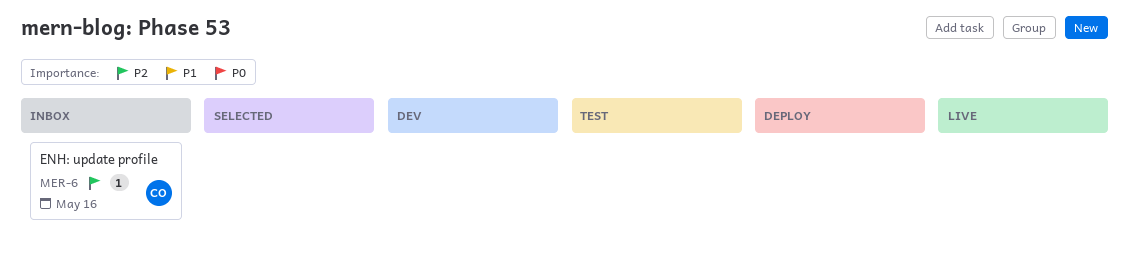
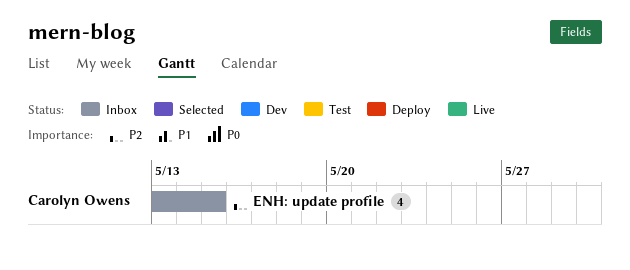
ENH: update profile, estimate: 1 -> 4
ENH: update profile, due: May 16 -> May 15

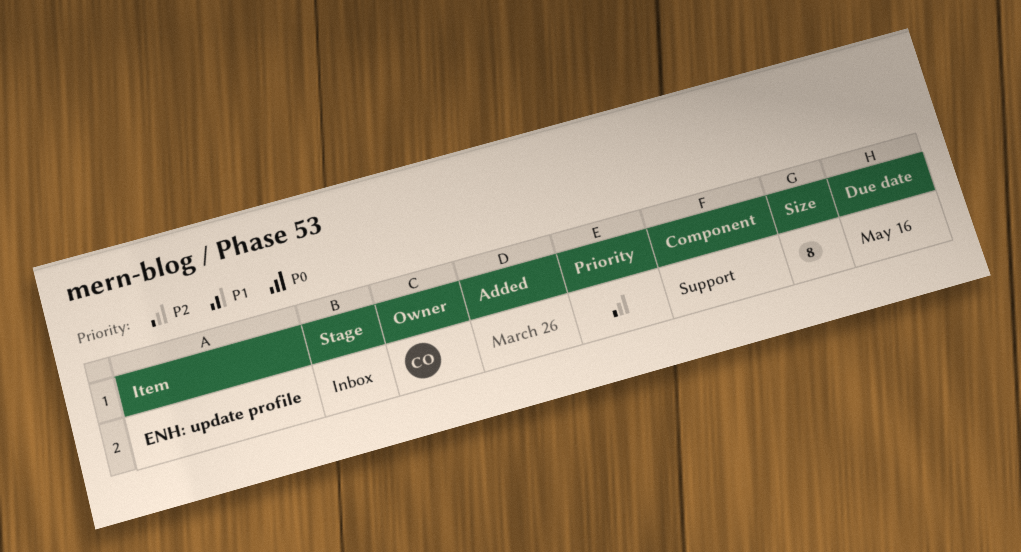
ENH: update profile, estimate: 4 -> 8
ENH: update profile, due: May 15 -> May 16

